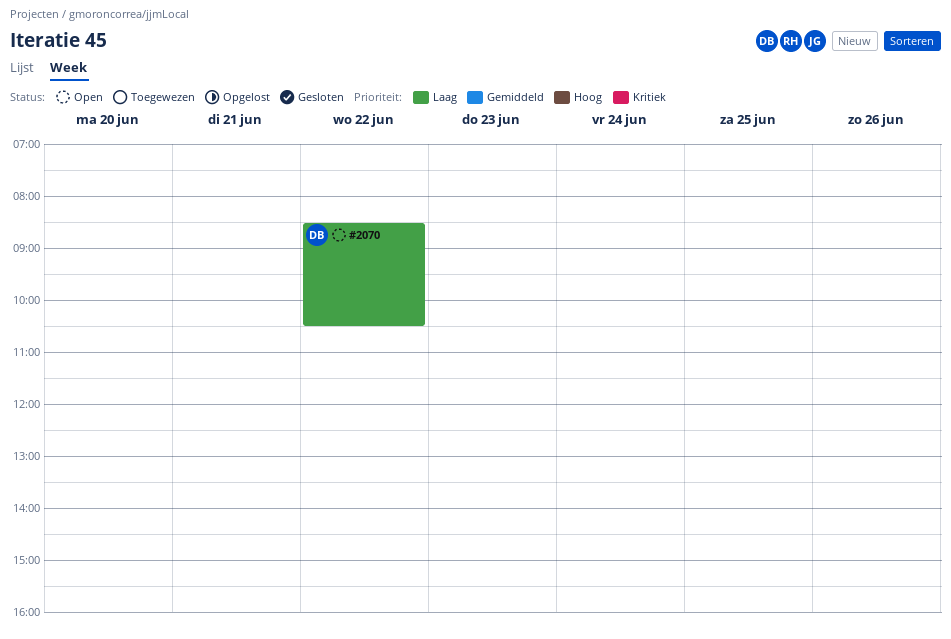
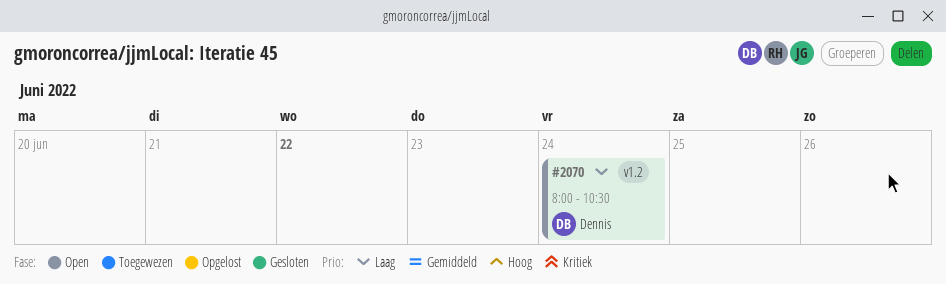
#2070, day: Jun 22 -> Jun 24
#2070, begins: 08:30 -> 08:00

